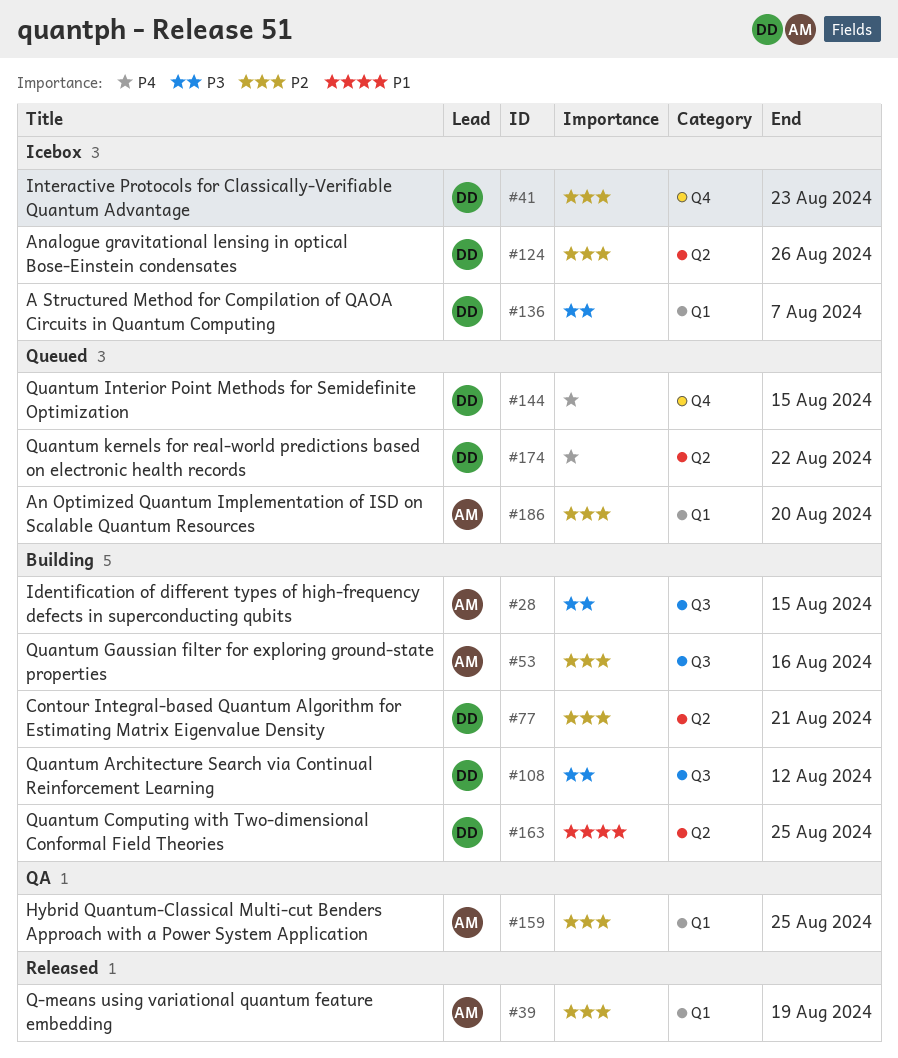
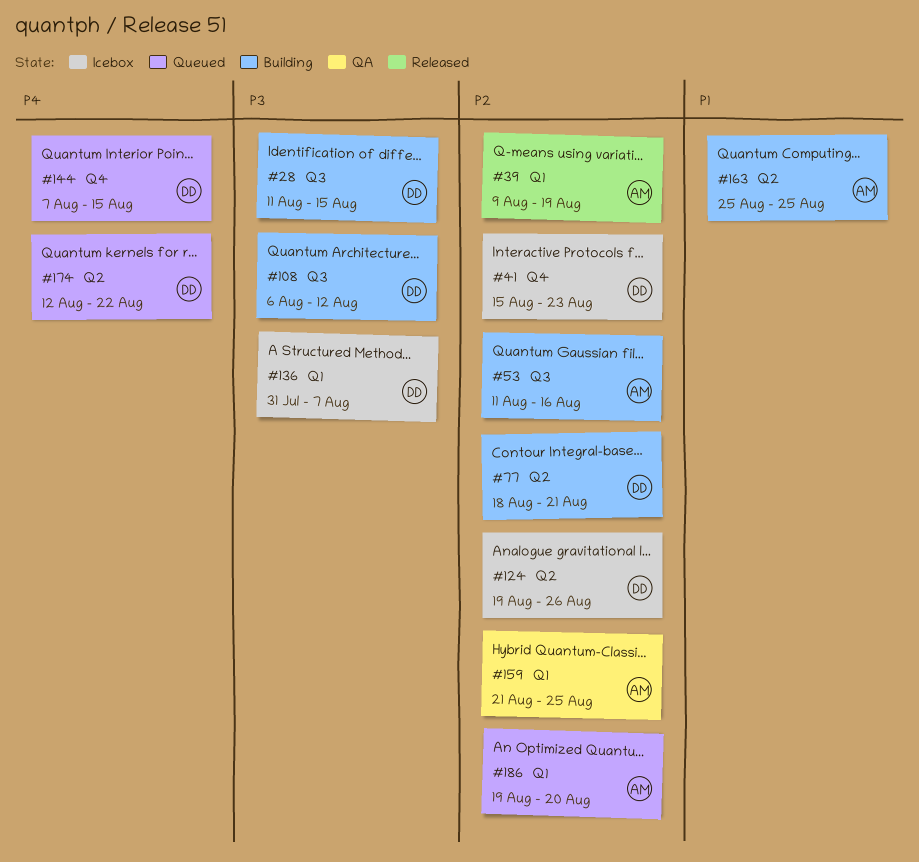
#28, owner: AM -> DD
#163, owner: DD -> AM

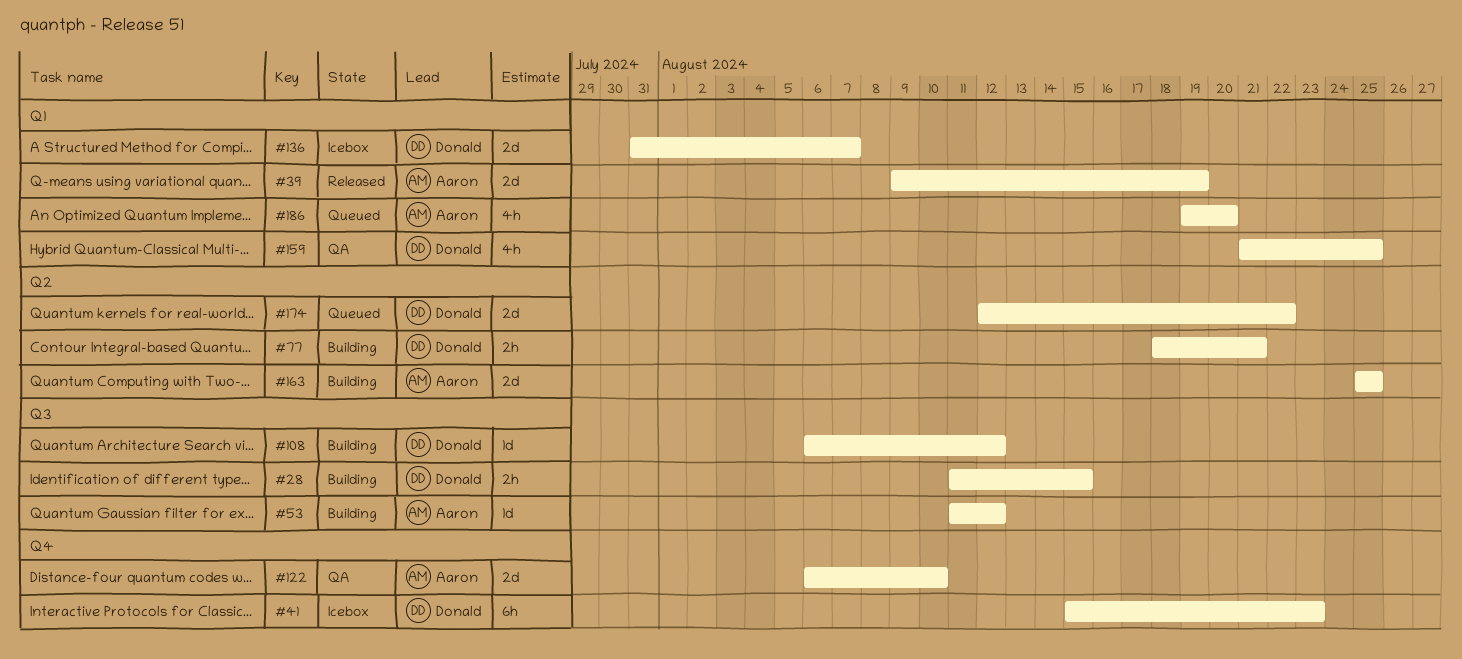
#53, due: Aug 16 -> Aug 12
#122: none -> present
#124: present -> none
#144: present -> none
#159, owner: Aaron -> Donald

